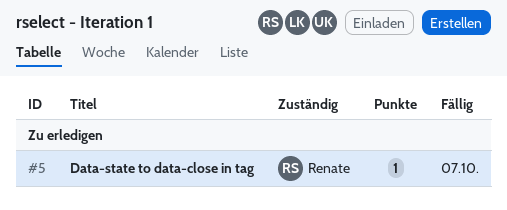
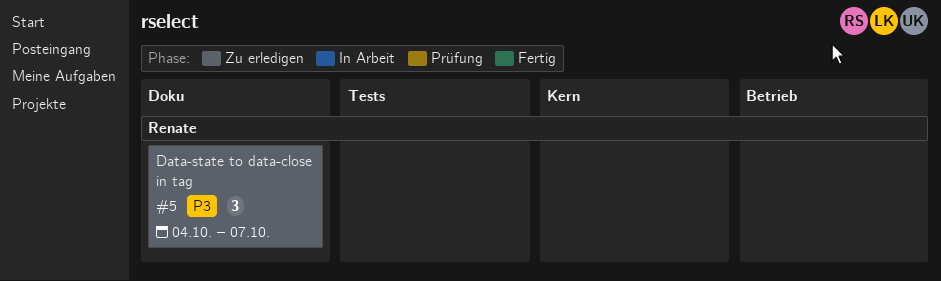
#5, estimate: 1 -> 3

